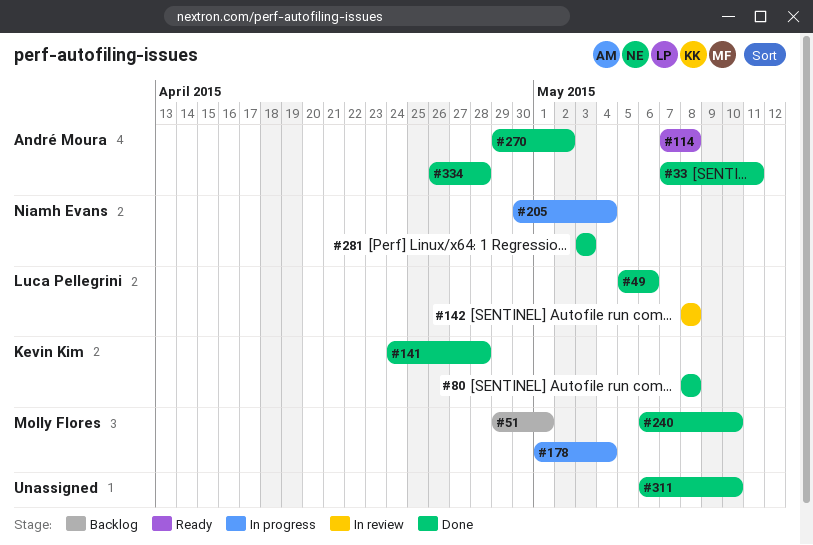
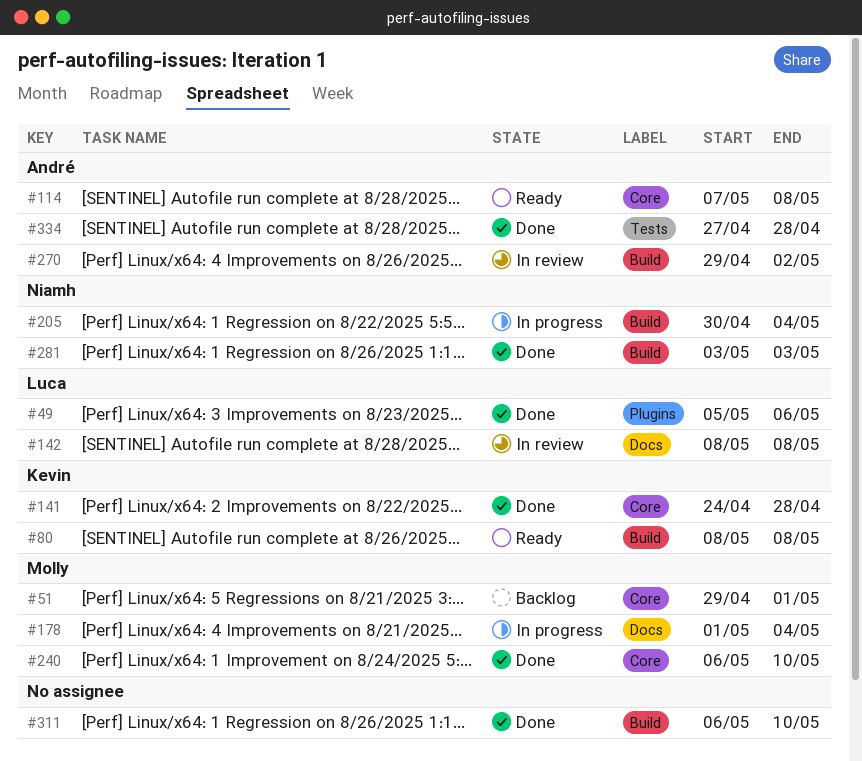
#33: present -> none
#80, status: Done -> Ready
#270, status: Done -> In review
#334, start: Apr 26 -> Apr 27

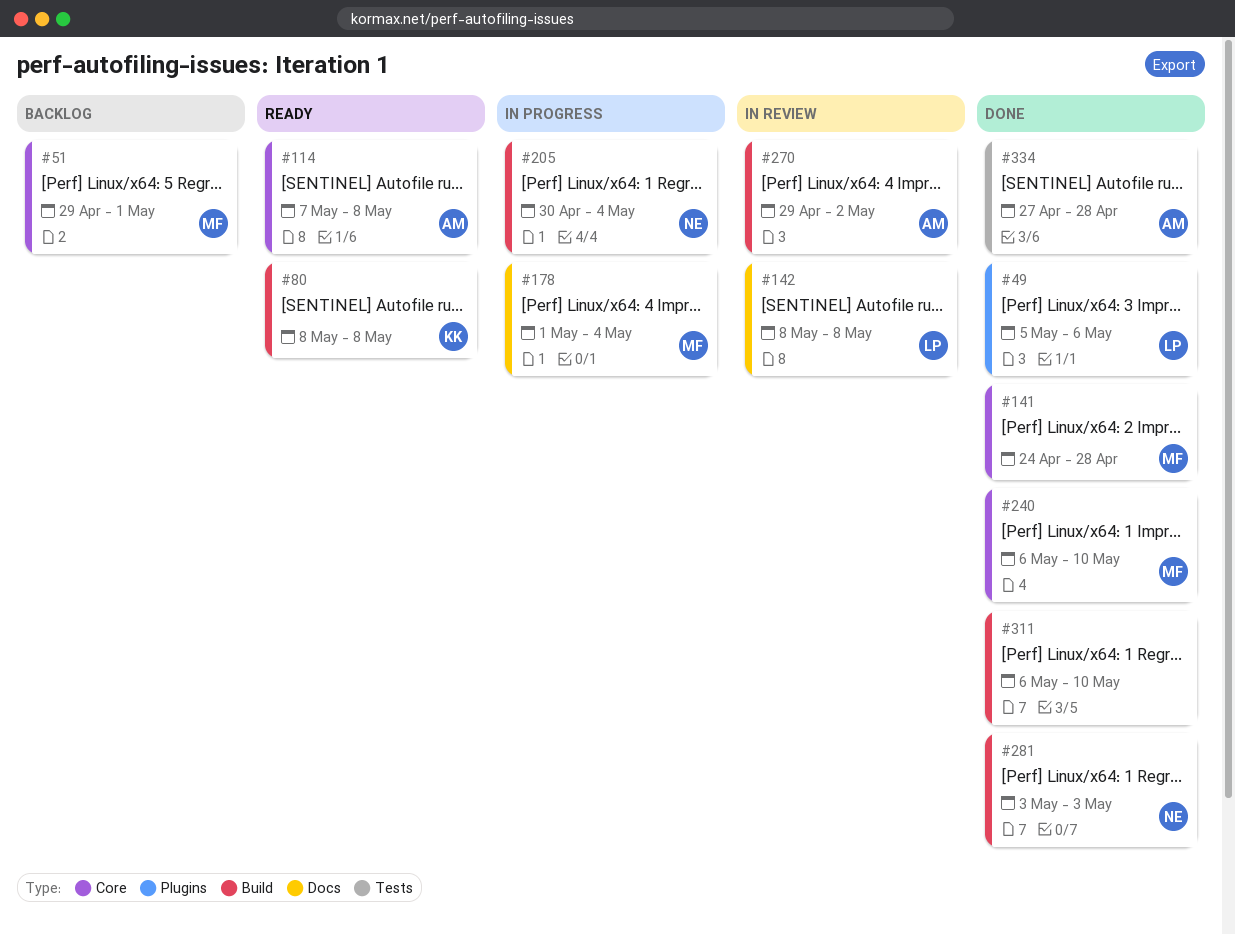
#141, owner: Kevin -> Molly

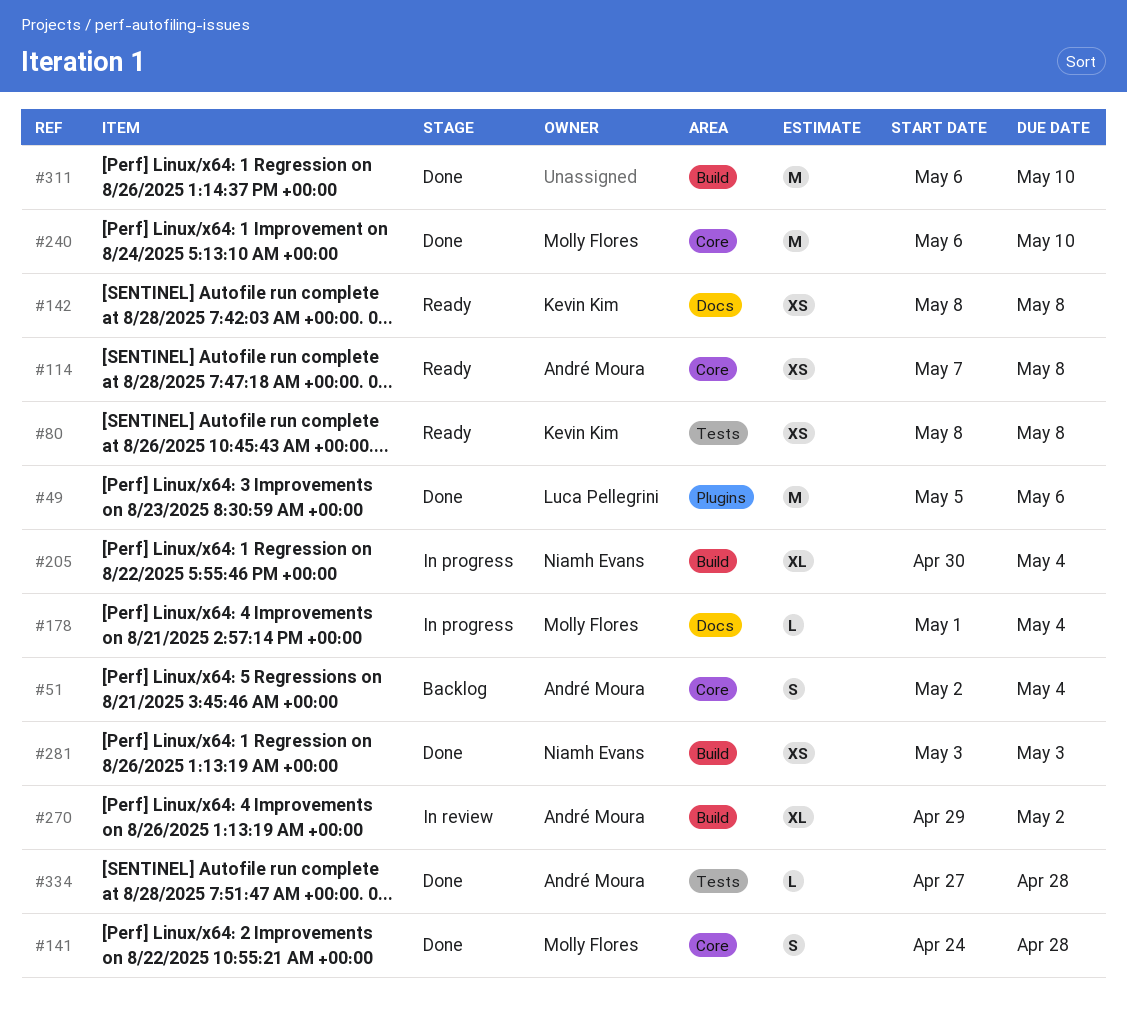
#51, owner: Molly Flores -> André Moura
#51, start: Apr 29 -> May 2
#51, due: May 1 -> May 4
#80, label: Build -> Tests
#142, status: In review -> Ready
#142, owner: Luca Pellegrini -> Kevin Kim

